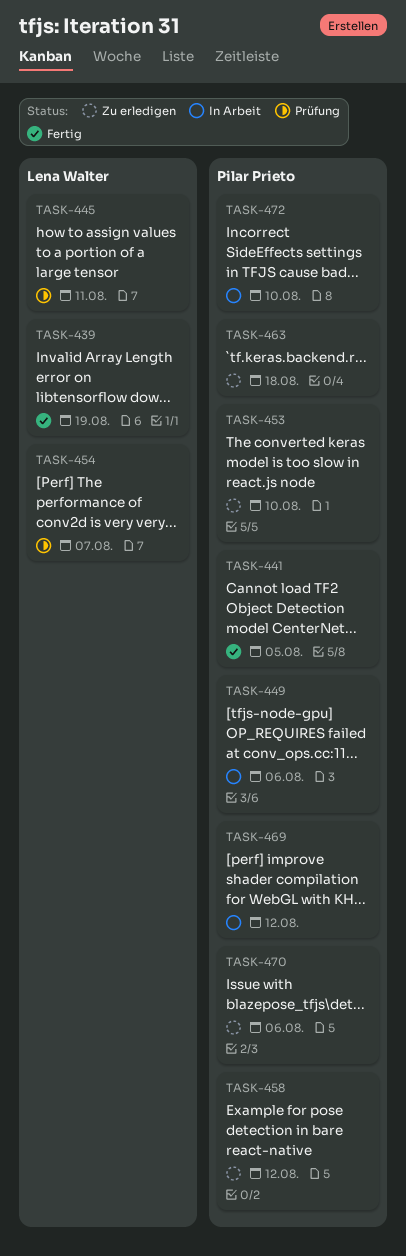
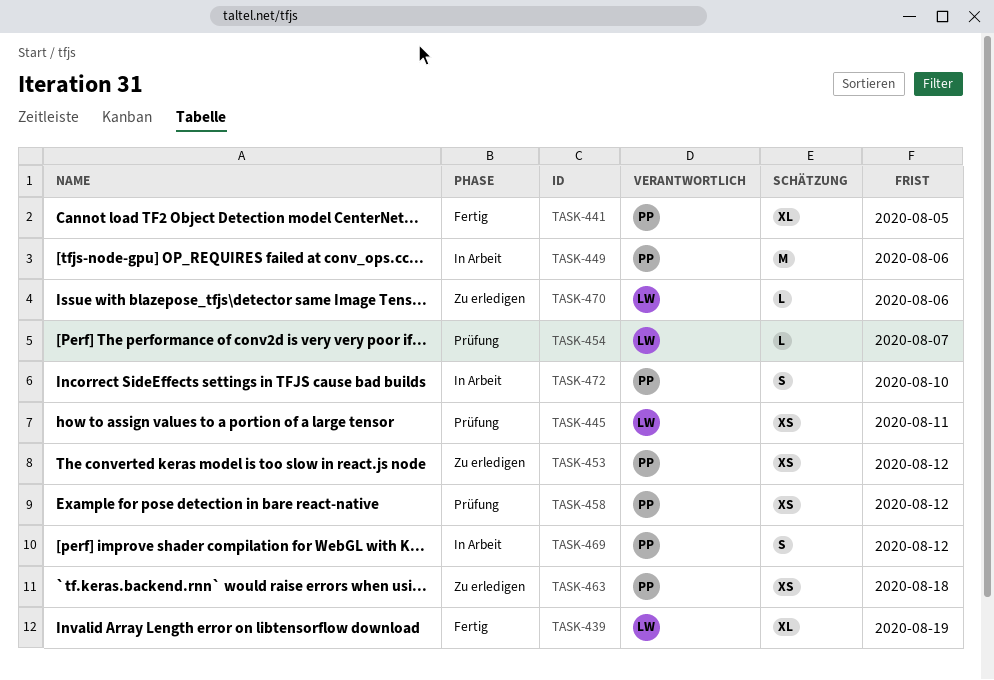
TASK-453, due: Aug 10 -> Aug 12
TASK-458, status: Zu erledigen -> Prüfung
TASK-470, owner: Pilar Prieto -> Lena Walter

